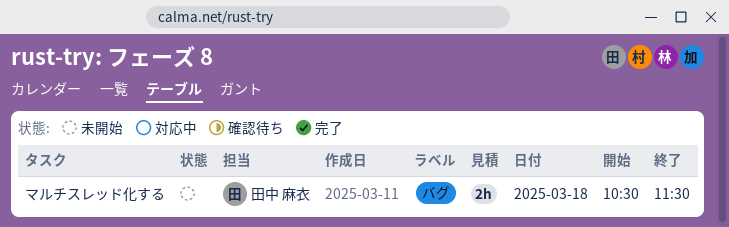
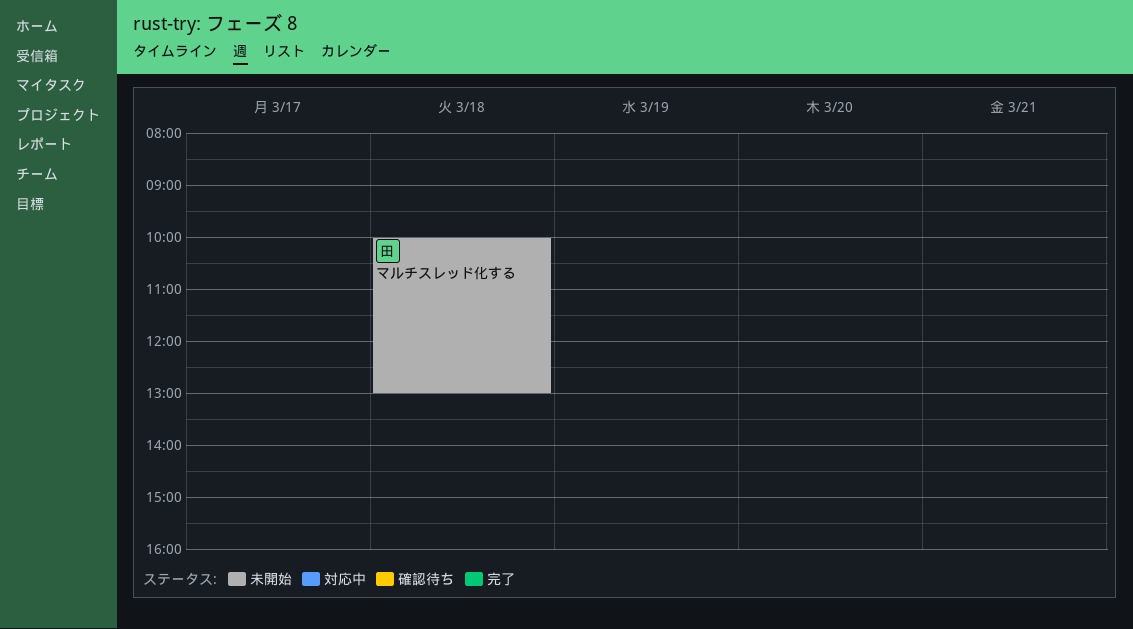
マルチスレッド化する, begins: 10:30 -> 10:00
マルチスレッド化する, ends: 11:30 -> 13:00

